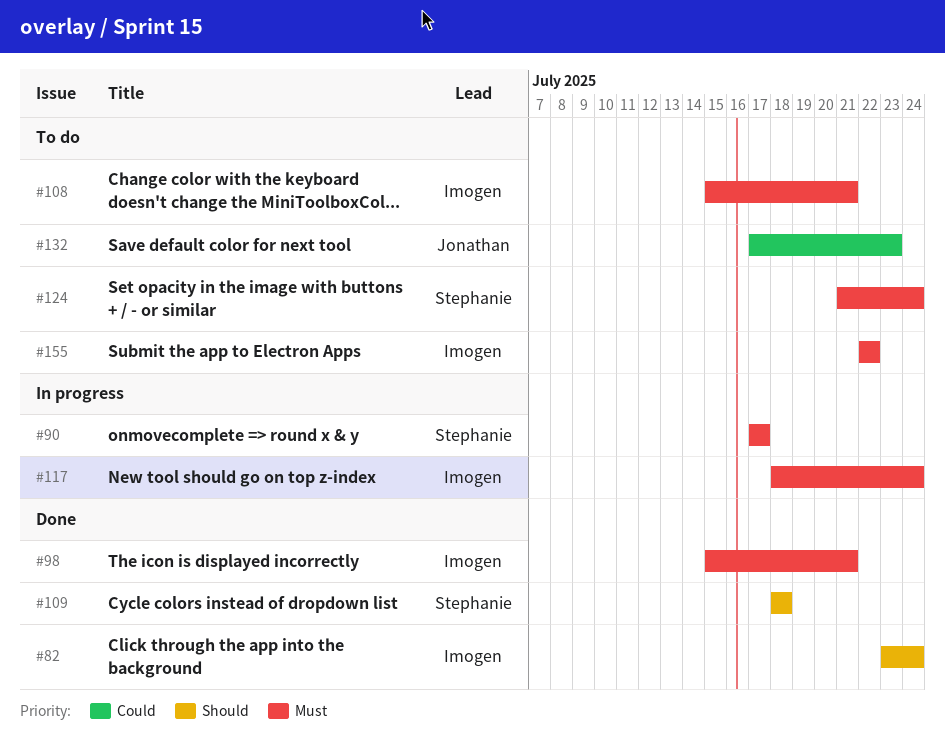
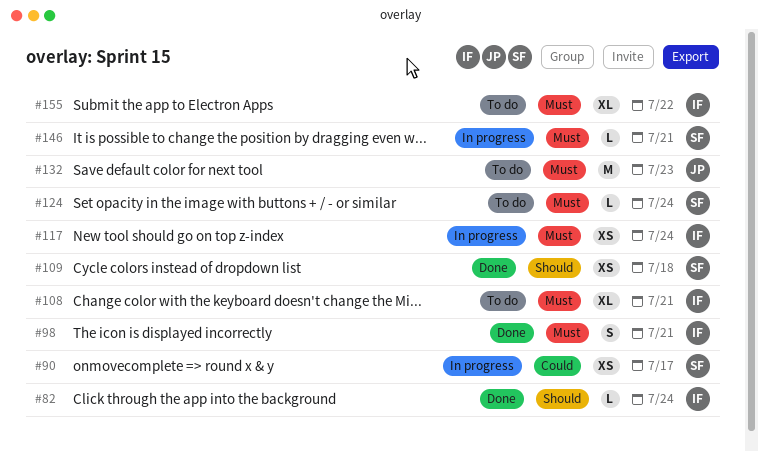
#90, priority: Must -> Could
#132, priority: Could -> Must
#146: none -> present

